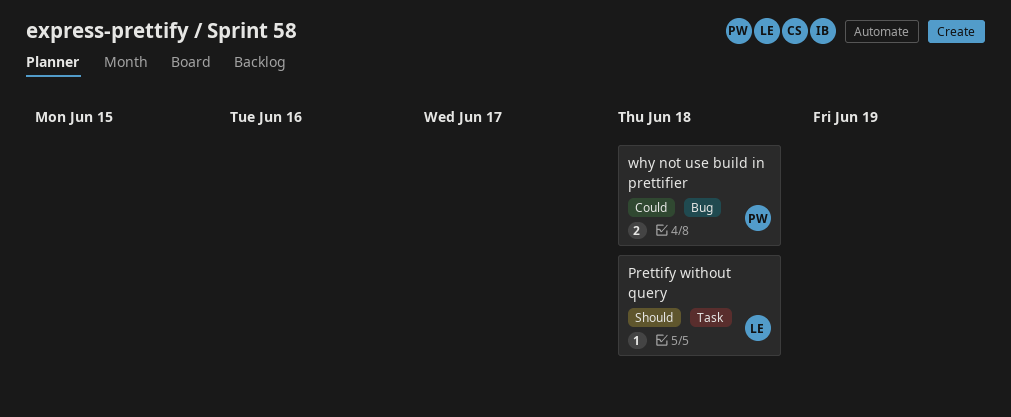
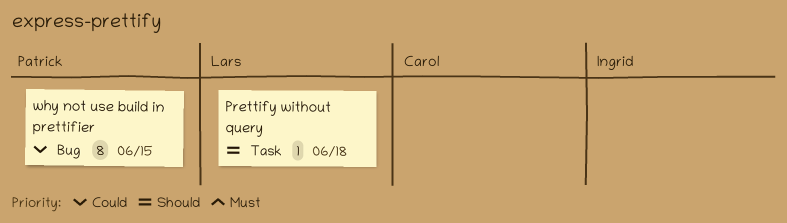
why not use build in prettifier, estimate: 2 -> 8
why not use build in prettifier, due: Jun 18 -> Jun 15

